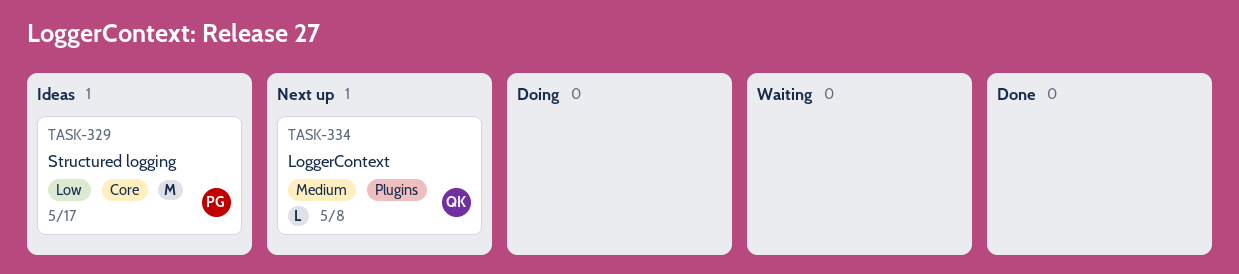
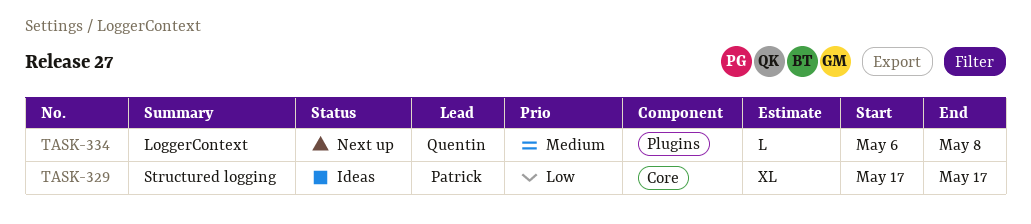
TASK-329, estimate: M -> XL

